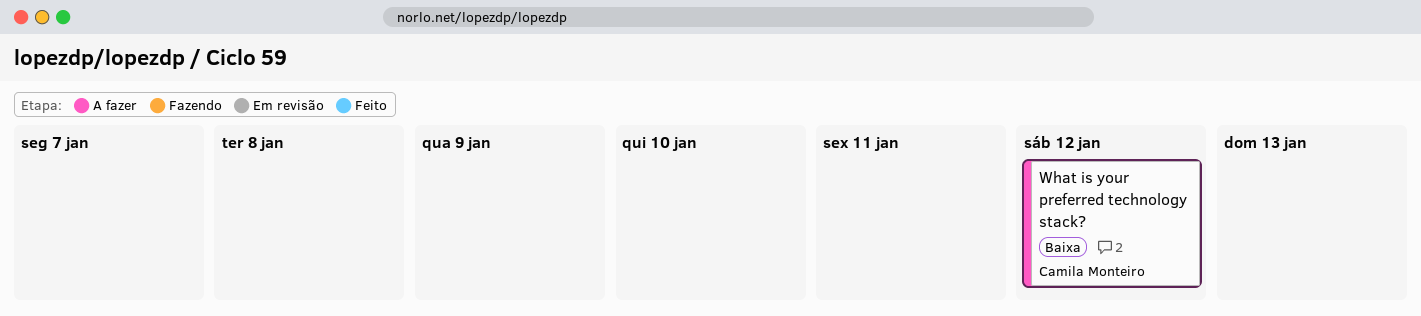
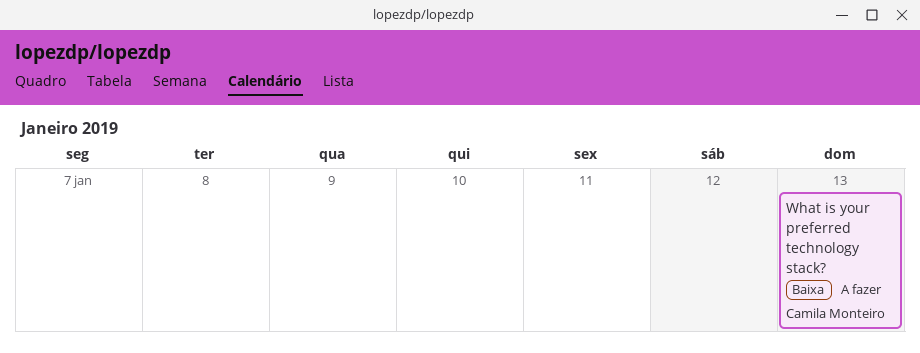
What is your preferred technology stack?, due: Jan 12 -> Jan 13

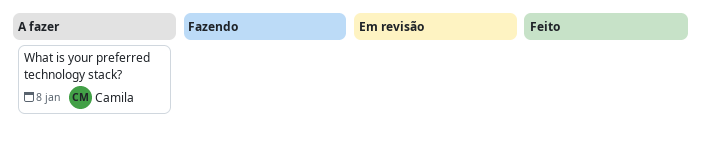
What is your preferred technology stack?, due: Jan 13 -> Jan 8

